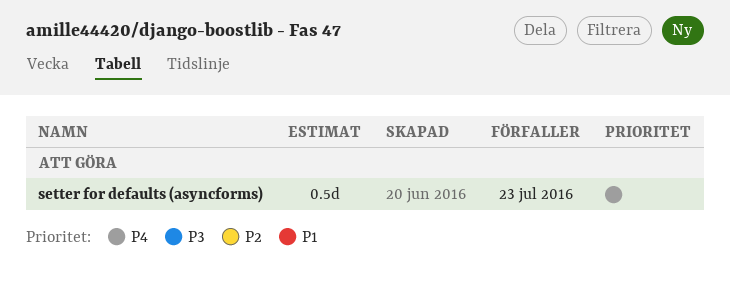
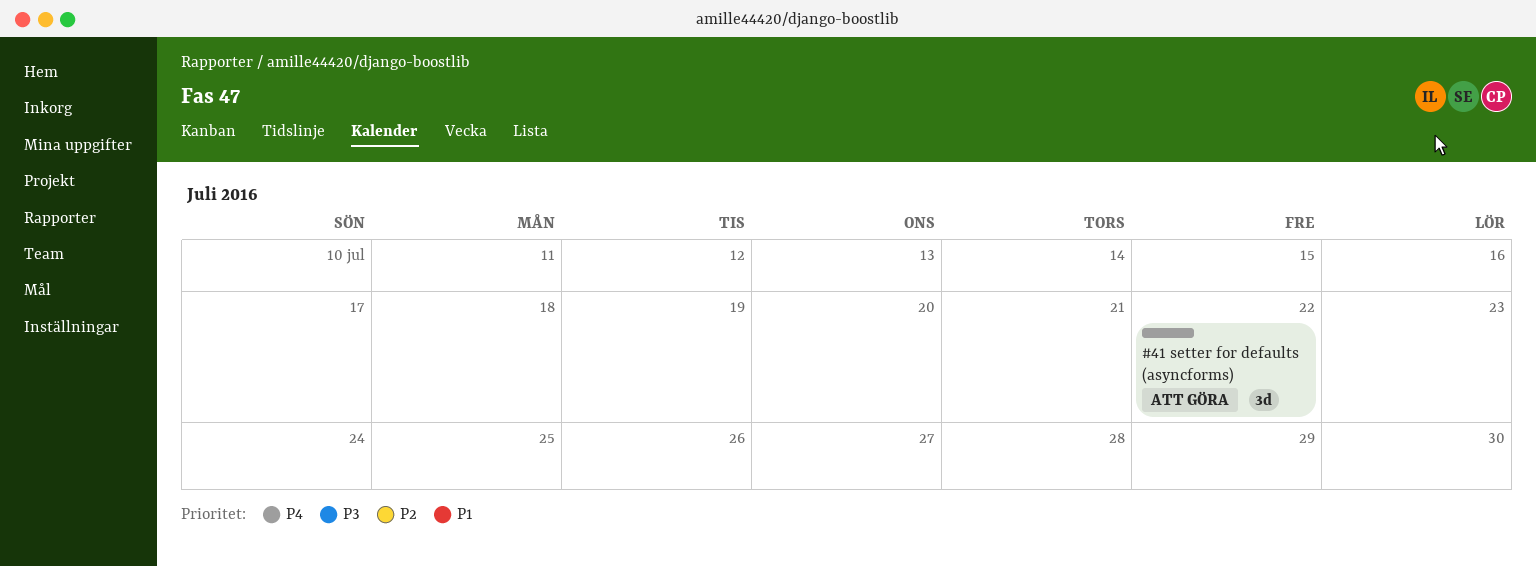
setter for defaults (asyncforms), estimate: 0.5d -> 3d
setter for defaults (asyncforms), due: Jul 23 -> Jul 22

